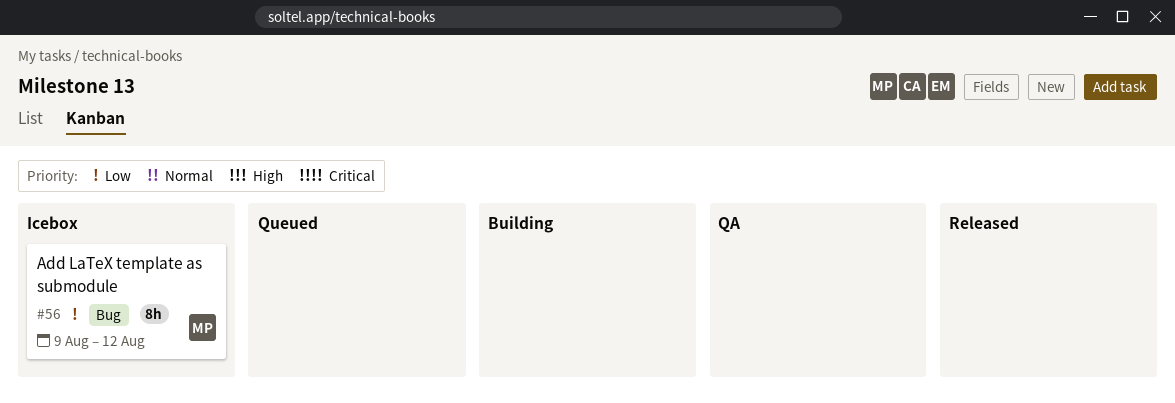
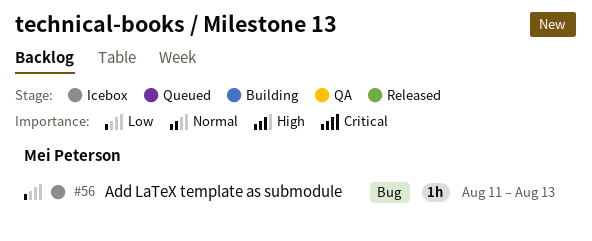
#56, estimate: 8h -> 1h
#56, start: Aug 9 -> Aug 11
#56, due: Aug 12 -> Aug 13

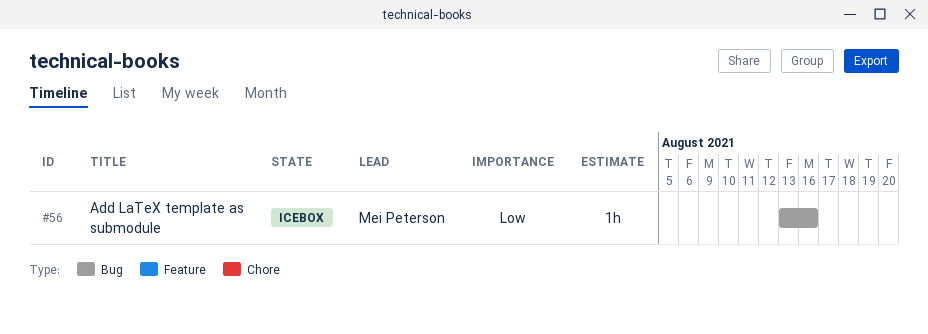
#56, start: Aug 11 -> Aug 13
#56, due: Aug 13 -> Aug 16

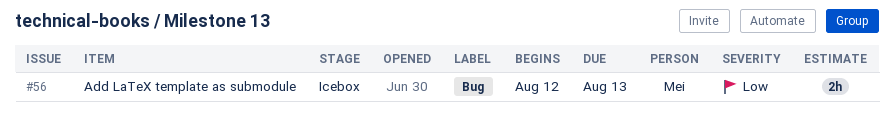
#56, estimate: 1h -> 2h
#56, start: Aug 13 -> Aug 12
#56, due: Aug 16 -> Aug 13

